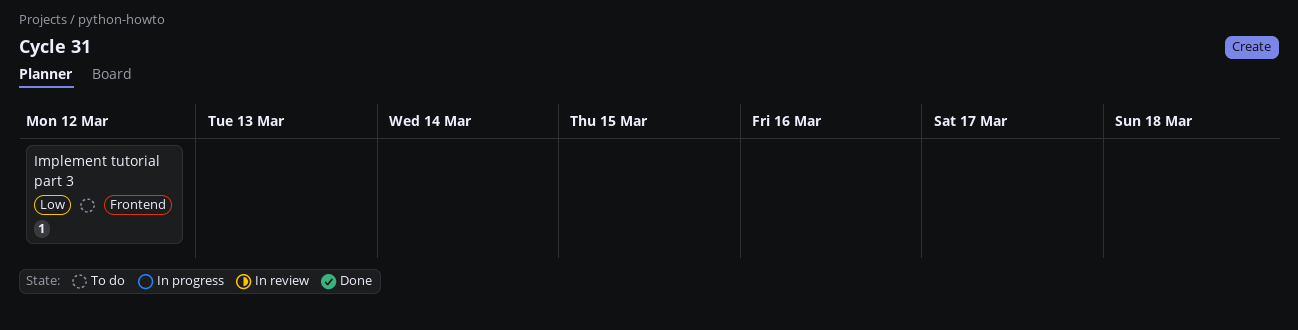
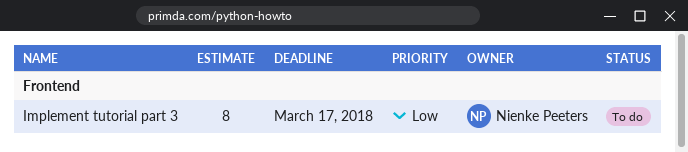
Implement tutorial part 3, estimate: 1 -> 8
Implement tutorial part 3, due: Mar 12 -> Mar 17

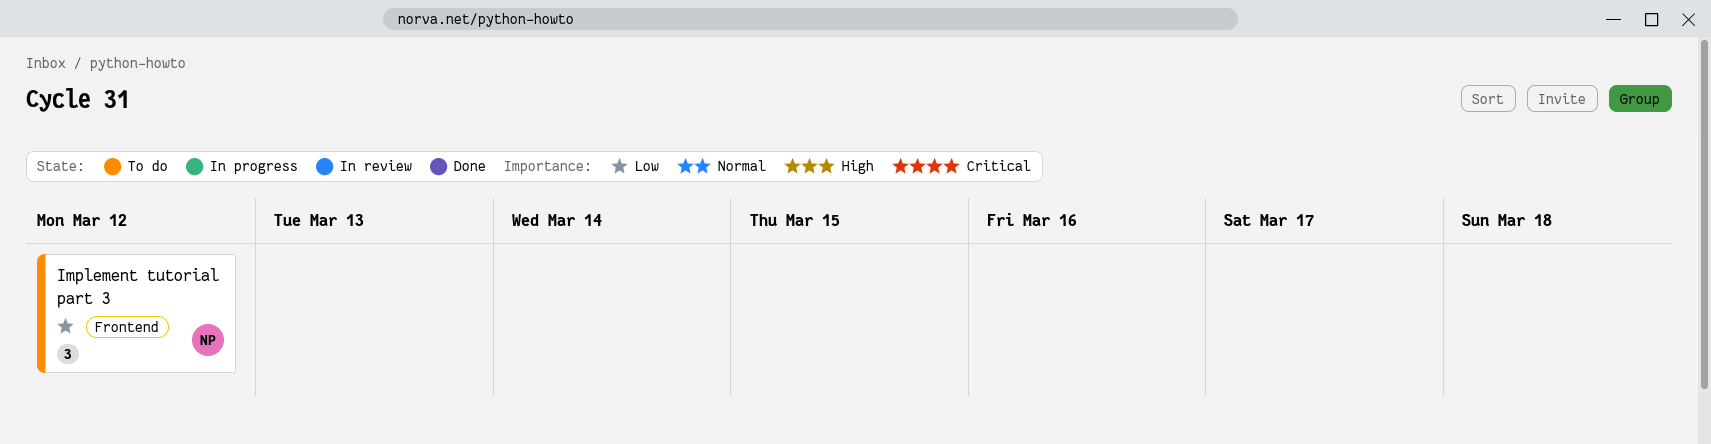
Implement tutorial part 3, estimate: 8 -> 3
Implement tutorial part 3, due: Mar 17 -> Mar 12

